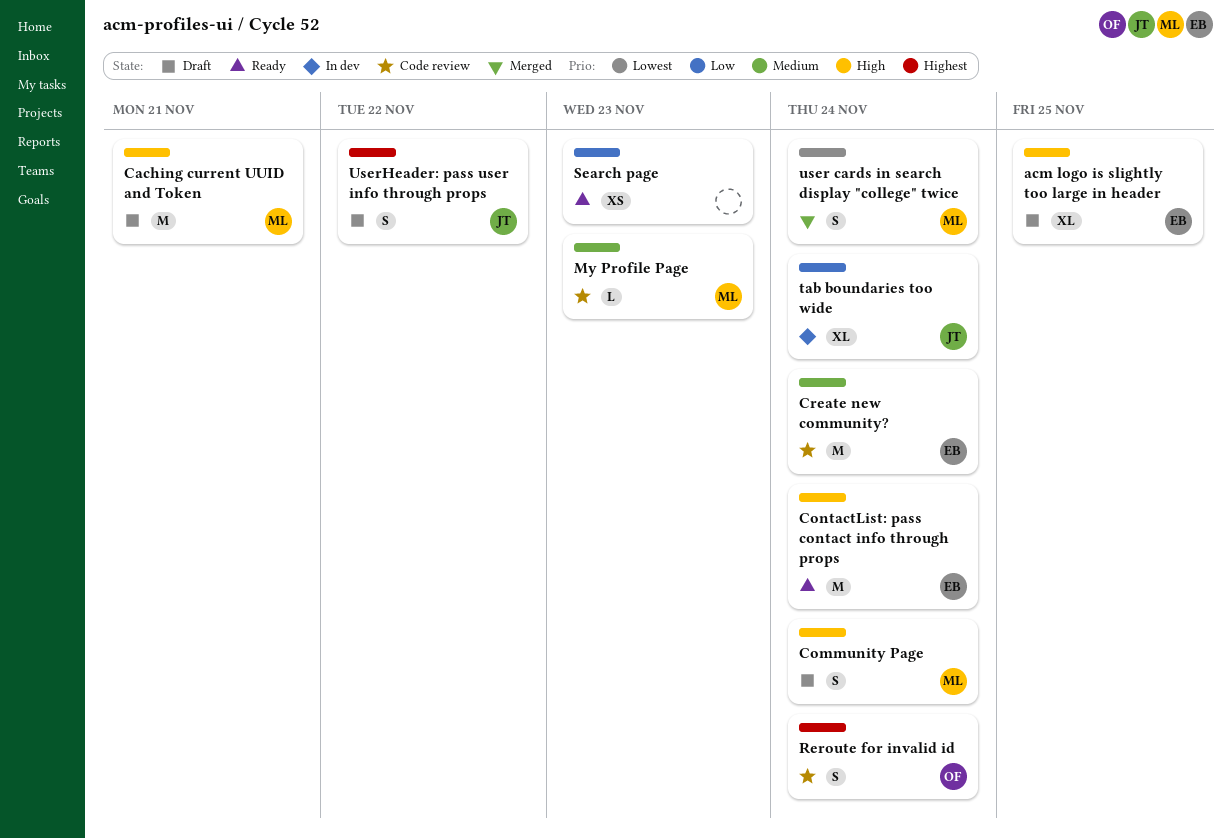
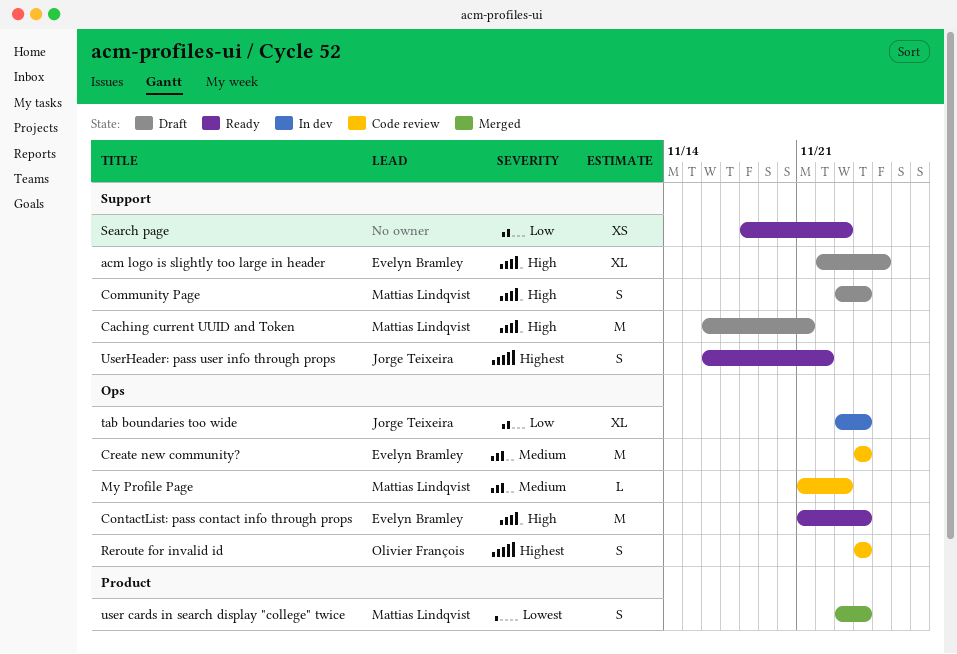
UserHeader: pass user info through props, status: Draft -> Ready

